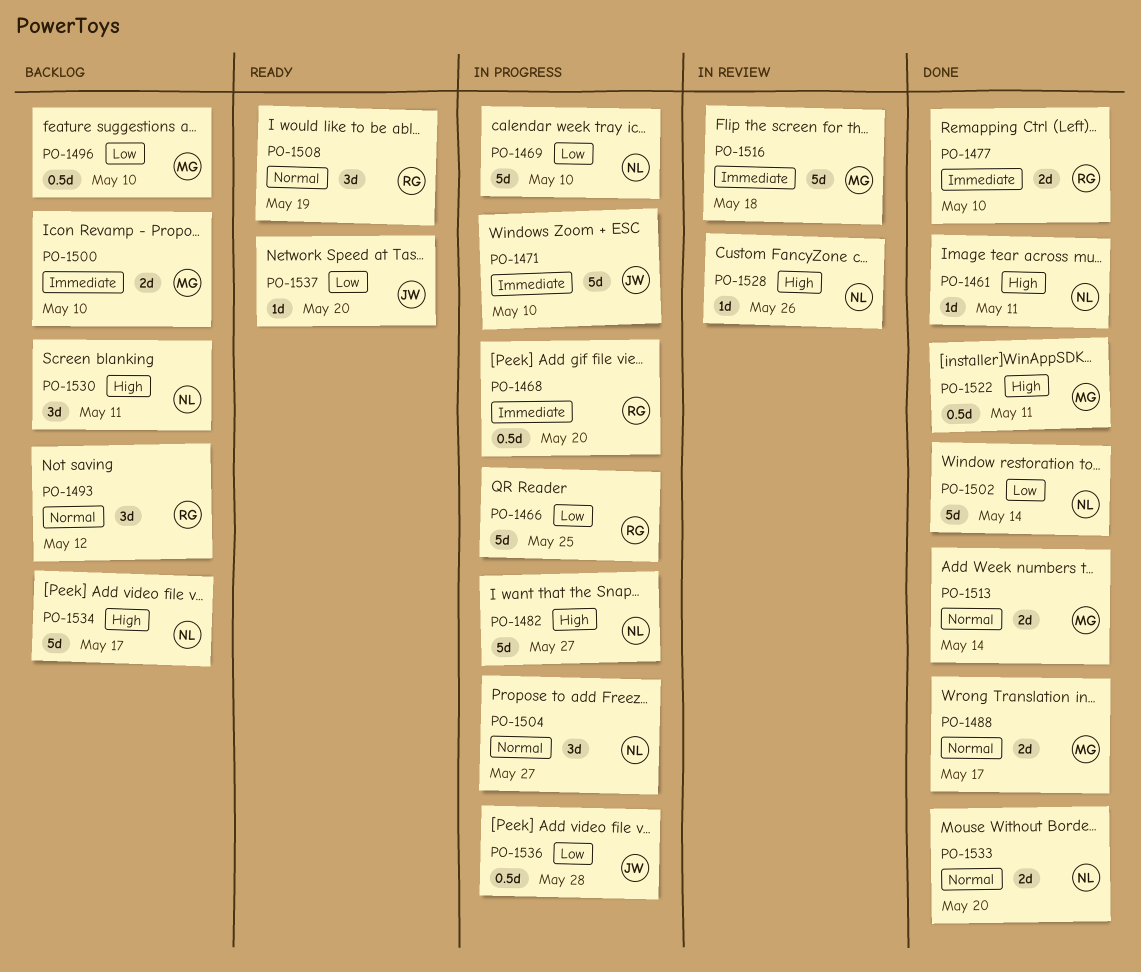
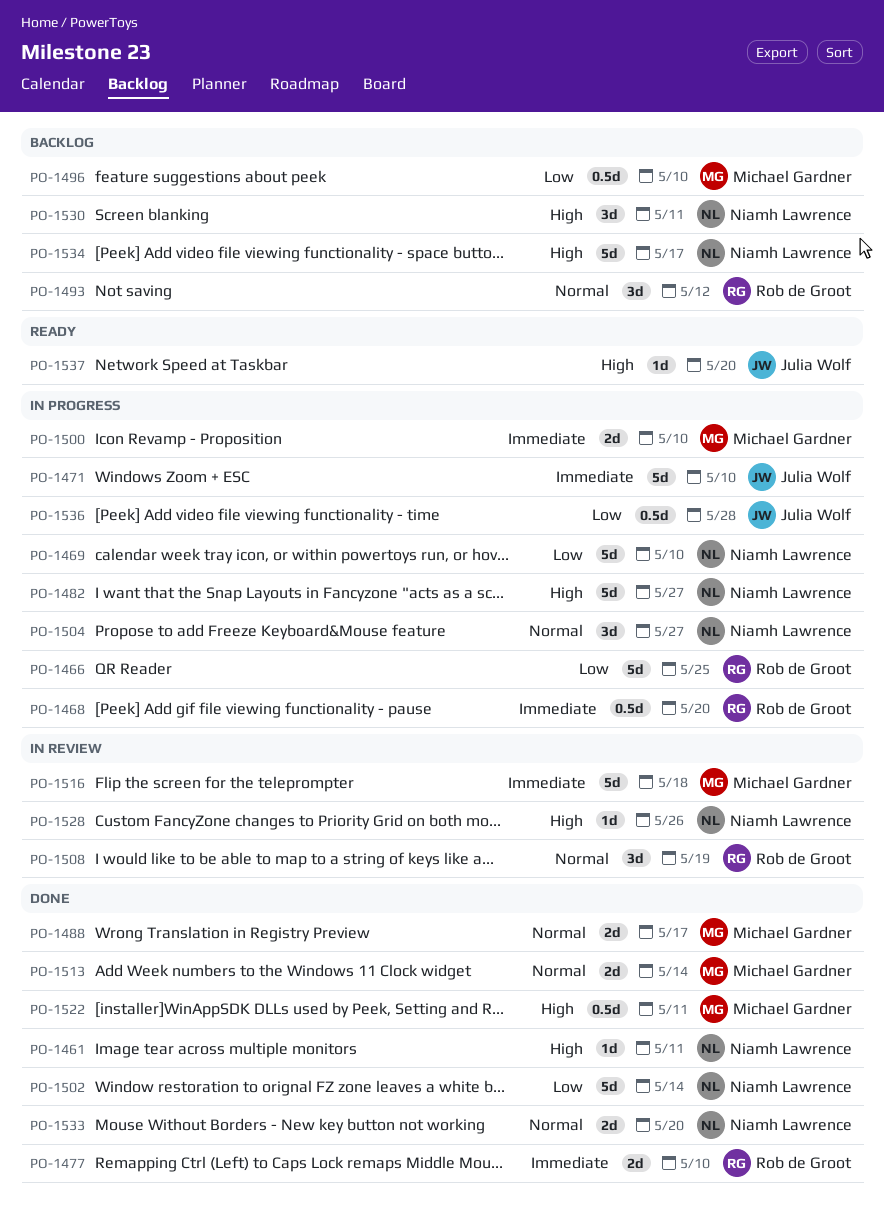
PO-1500, status: Backlog -> In progress
PO-1508, status: Ready -> In review
PO-1537, priority: Low -> High

